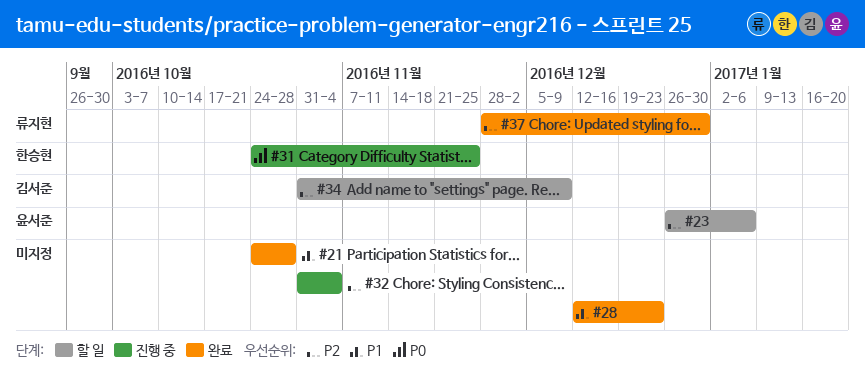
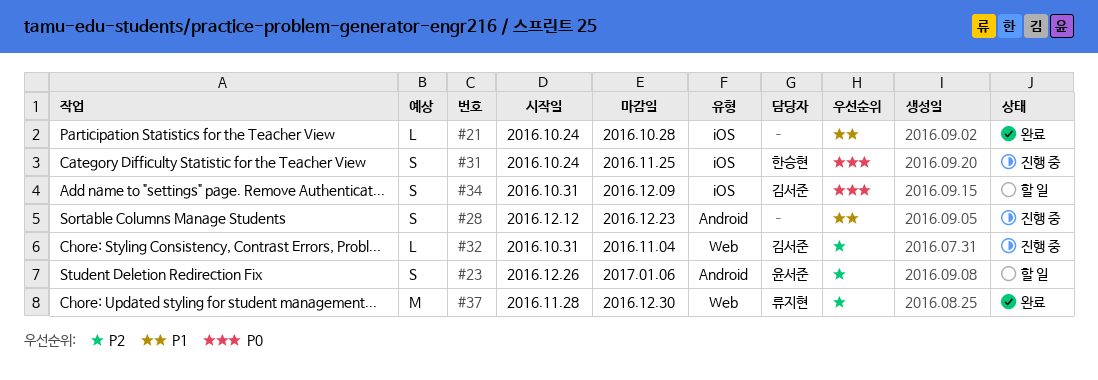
#28, status: 완료 -> 진행 중
#32, owner: none -> 김서준
#34, priority: P2 -> P0

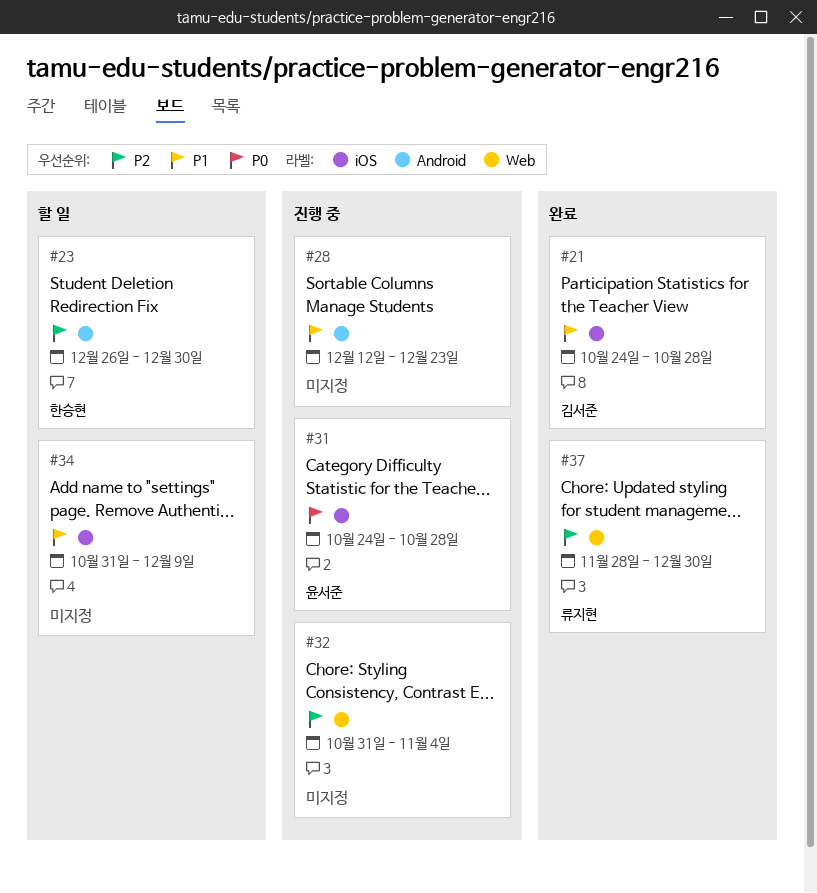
#21, owner: none -> 김서준
#23, owner: 윤서준 -> 한승현
#23, due: Jan 6 -> Dec 30
#31, owner: 한승현 -> 윤서준
#31, due: Nov 25 -> Oct 28
#32, owner: 김서준 -> none
#34, owner: 김서준 -> none
#34, priority: P0 -> P1

